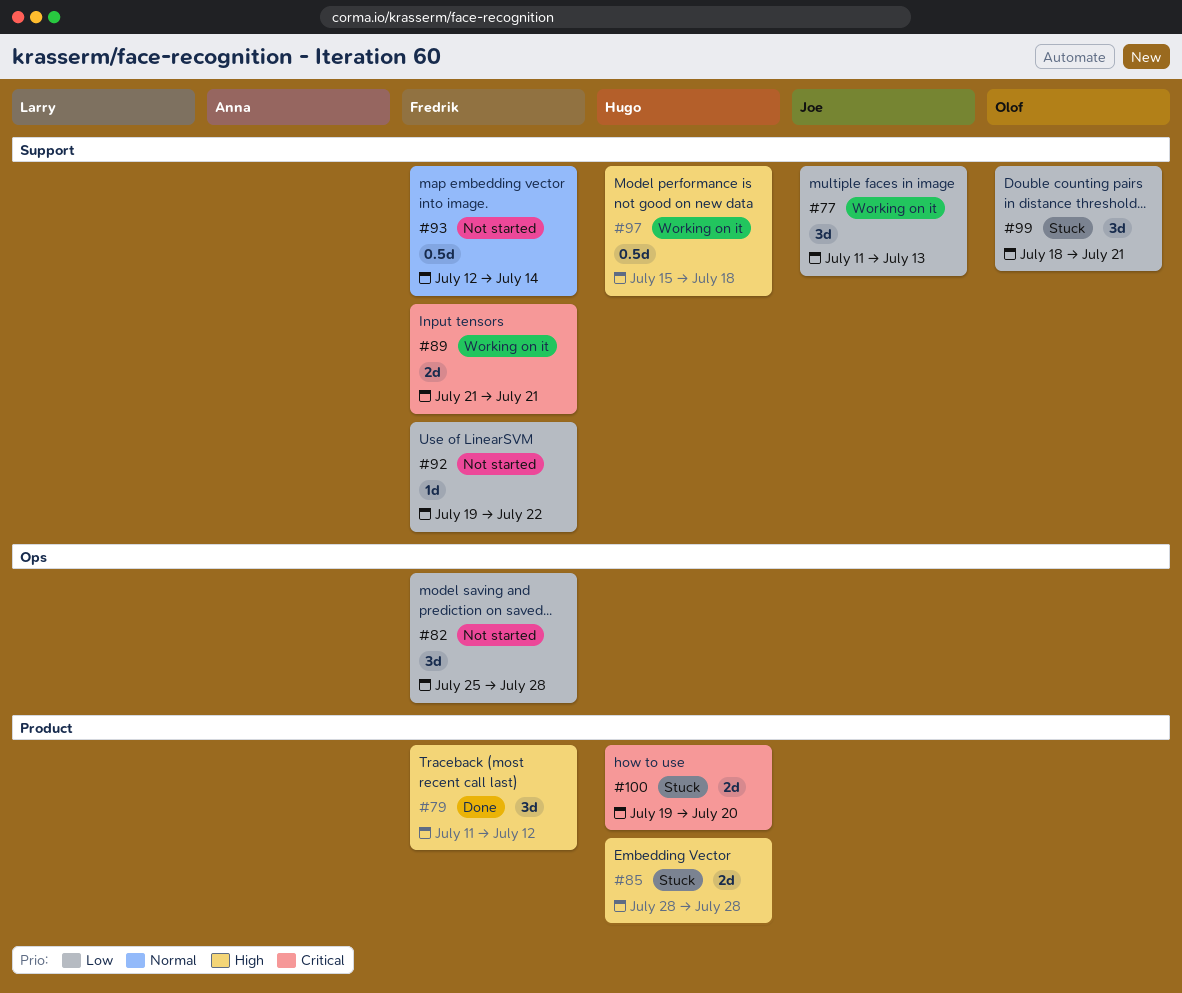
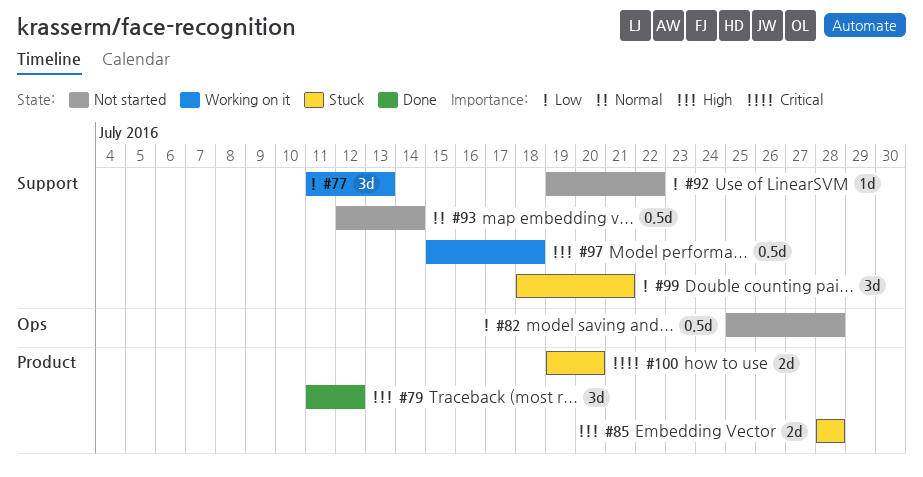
#82, estimate: 3d -> 0.5d
#89: present -> none

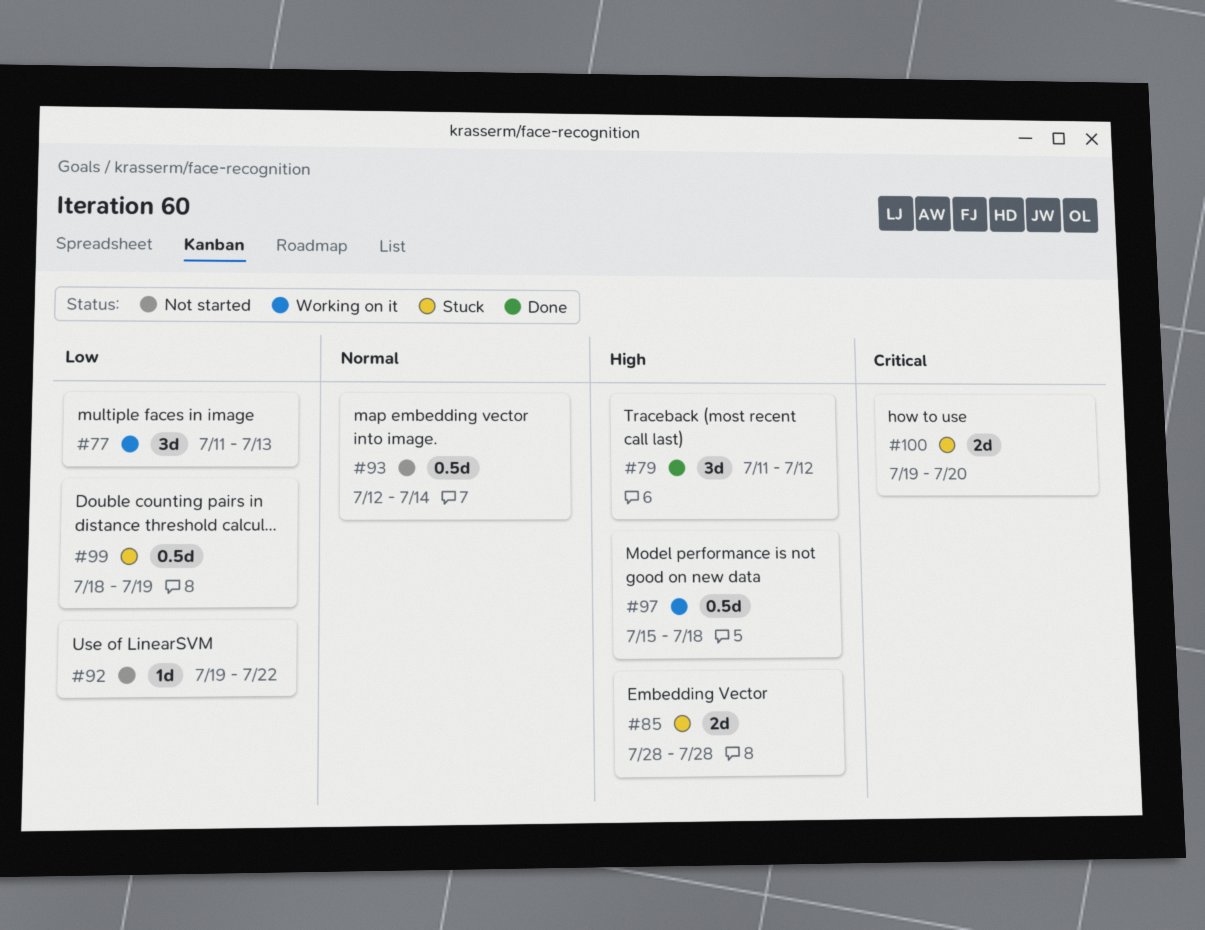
#82: present -> none
#99, estimate: 3d -> 0.5d
#99, due: Jul 21 -> Jul 19

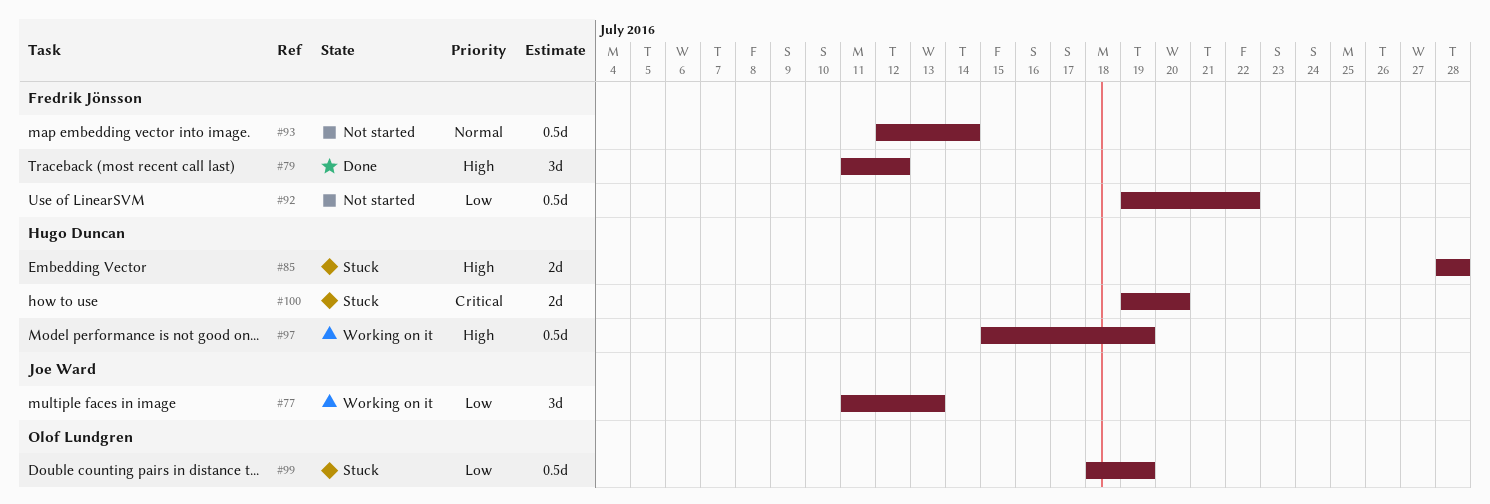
#92, estimate: 1d -> 0.5d
#97, due: Jul 18 -> Jul 19

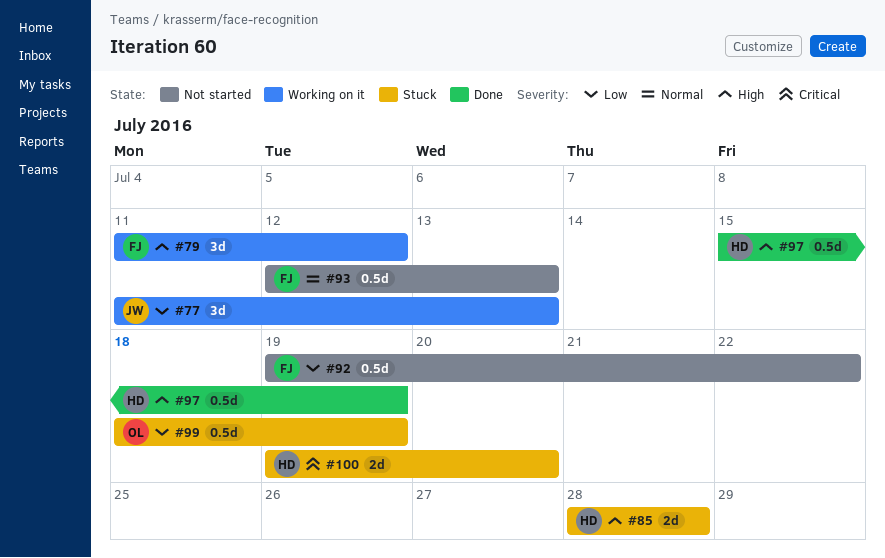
#79, status: Done -> Working on it
#93, due: Jul 14 -> Jul 13
#97, status: Working on it -> Done

